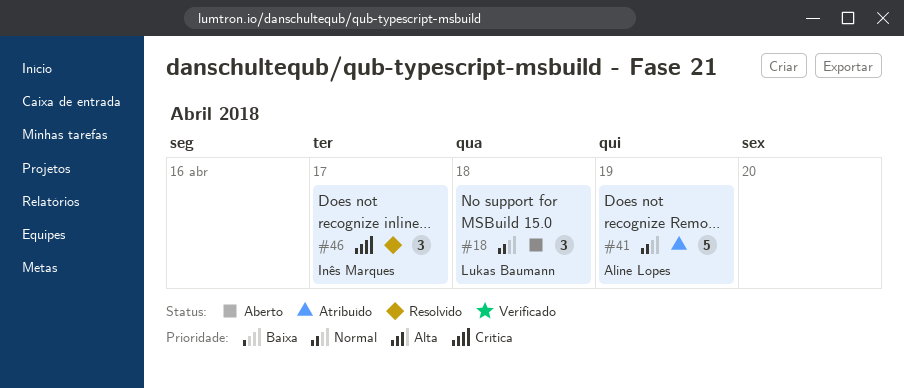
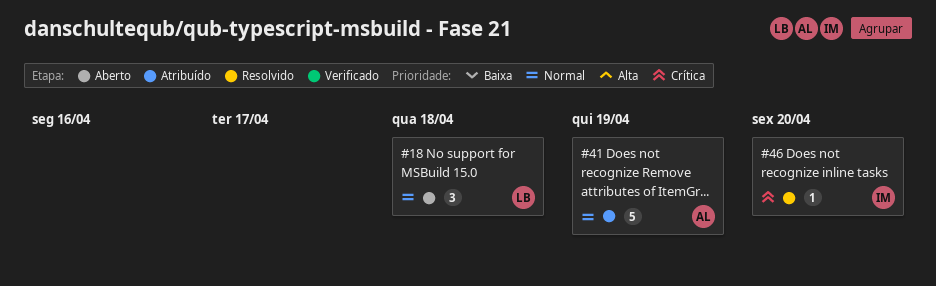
#46, estimate: 3 -> 1
#46, due: Apr 17 -> Apr 20

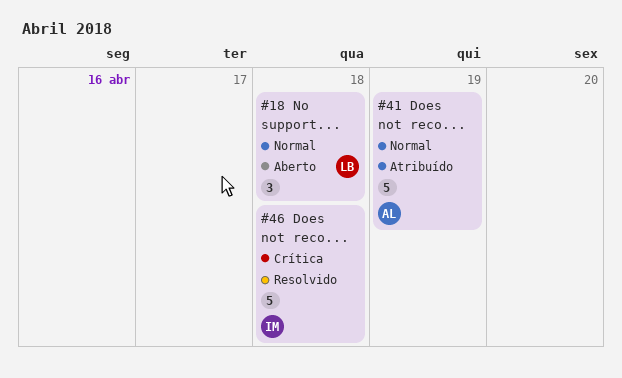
#46, estimate: 1 -> 5
#46, due: Apr 20 -> Apr 18

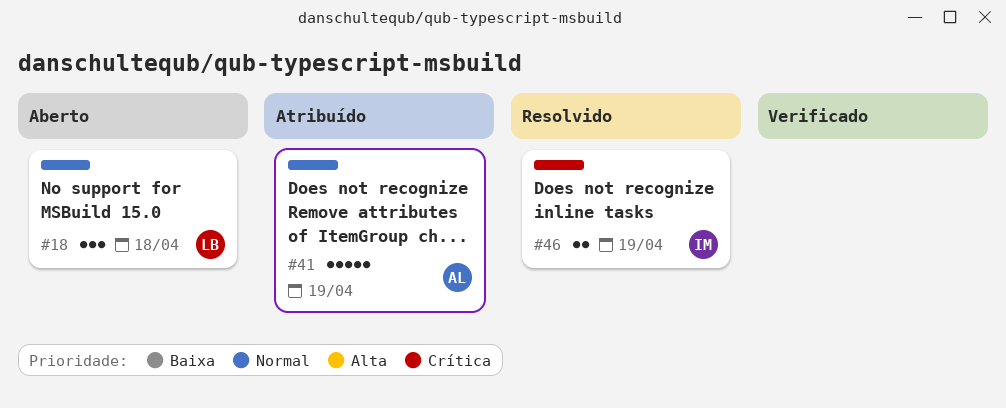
#46, estimate: 5 -> 2
#46, due: Apr 18 -> Apr 19

